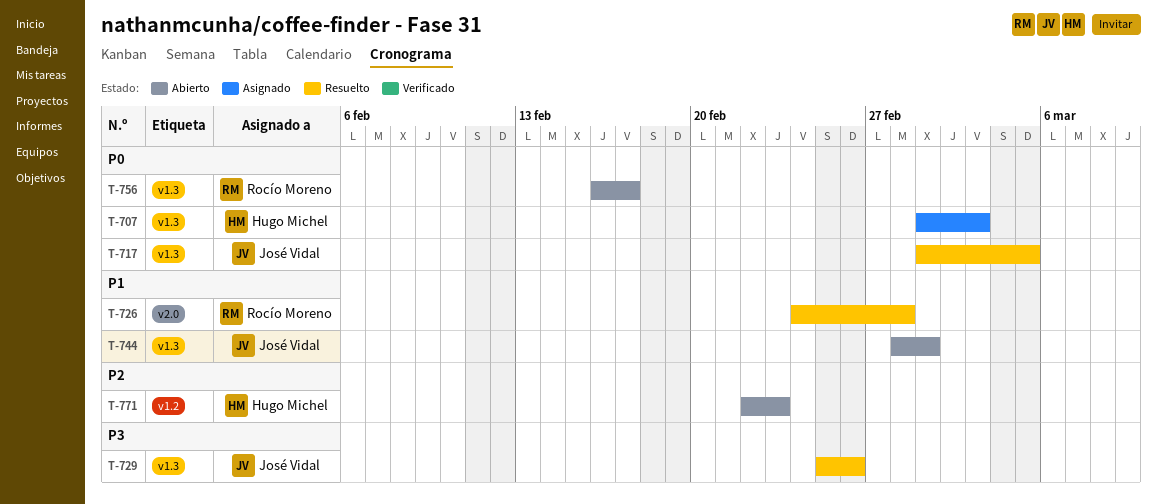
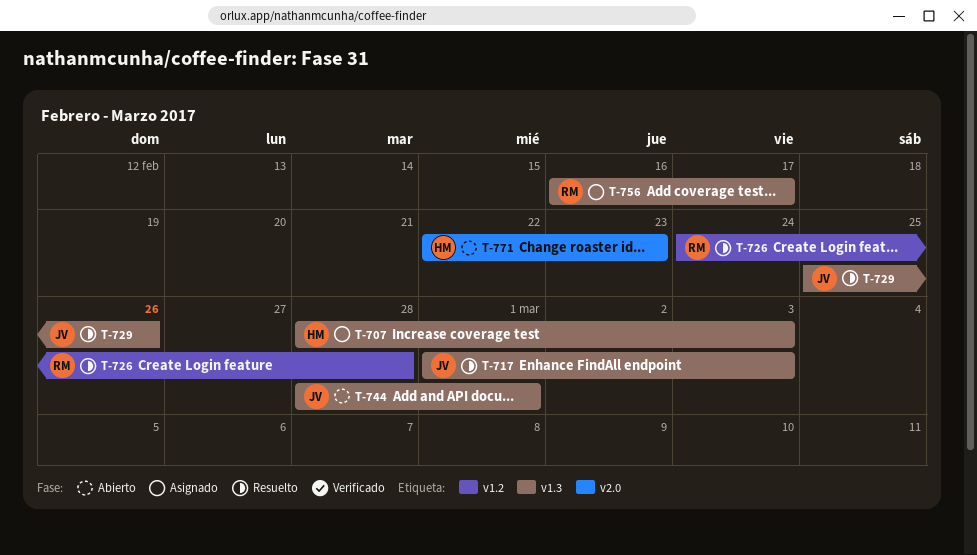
T-707, start: Mar 1 -> Feb 28
T-717, due: Mar 5 -> Mar 3
T-726, label: v2.0 -> v1.2
T-756, status: Abierto -> Asignado
T-771, label: v1.2 -> v2.0

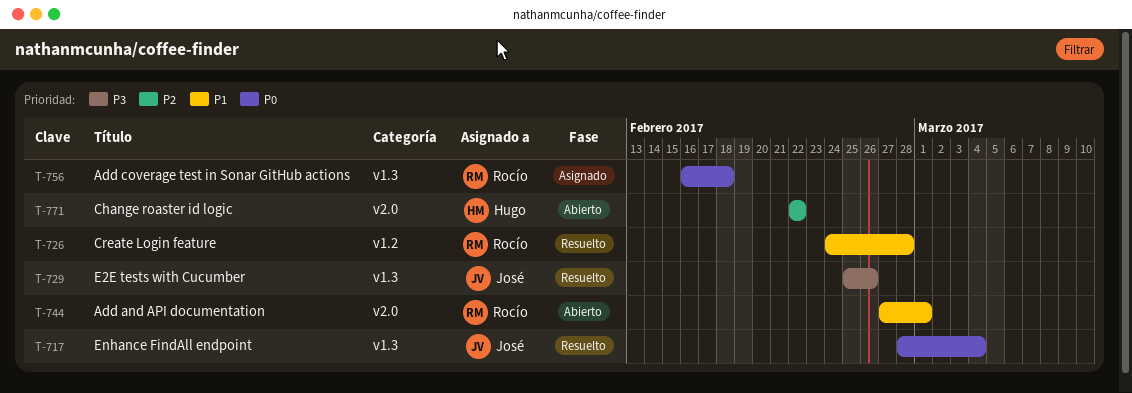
T-707: present -> none
T-717, start: Mar 1 -> Feb 28
T-717, due: Mar 3 -> Mar 4
T-744, owner: José -> Rocío
T-744, label: v1.3 -> v2.0
T-744, start: Feb 28 -> Feb 27
T-756, due: Feb 17 -> Feb 18
T-771, due: Feb 23 -> Feb 22

